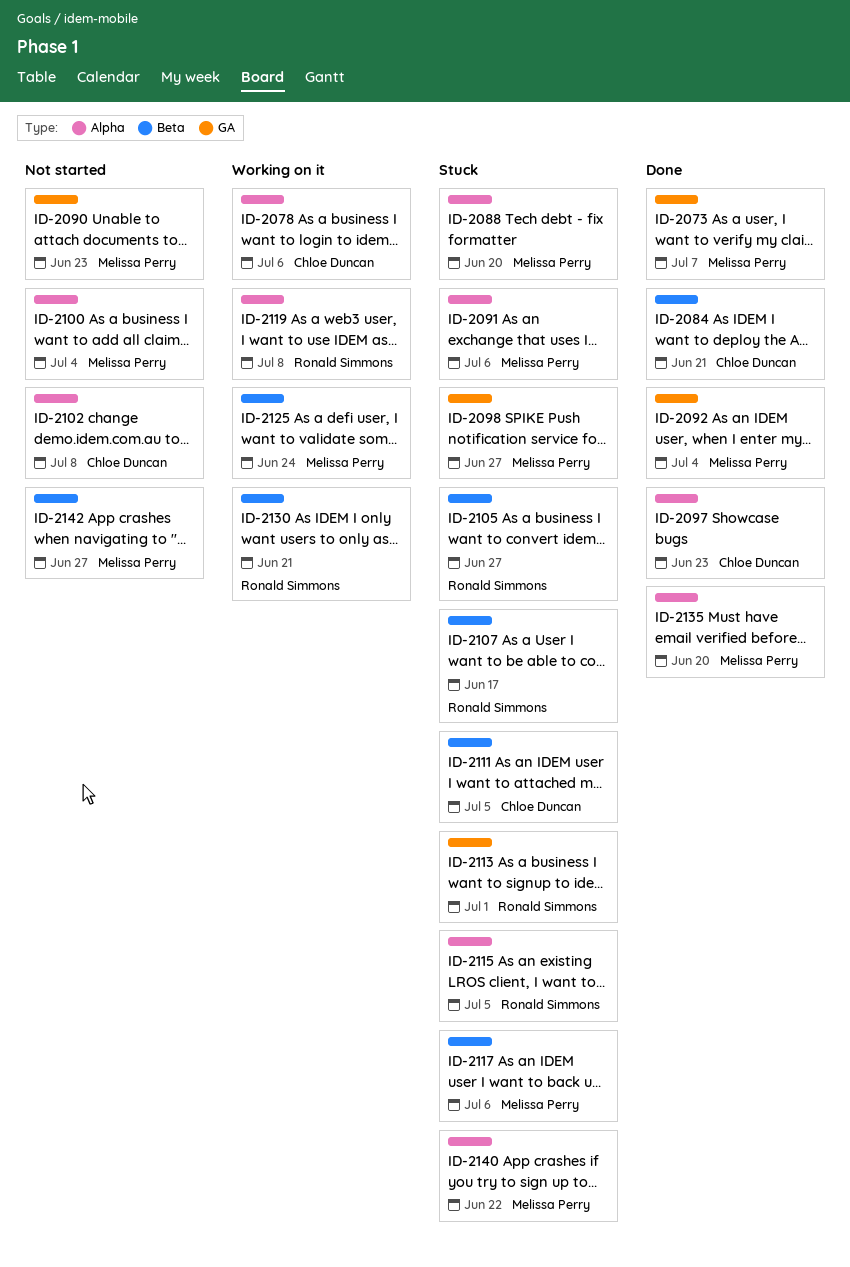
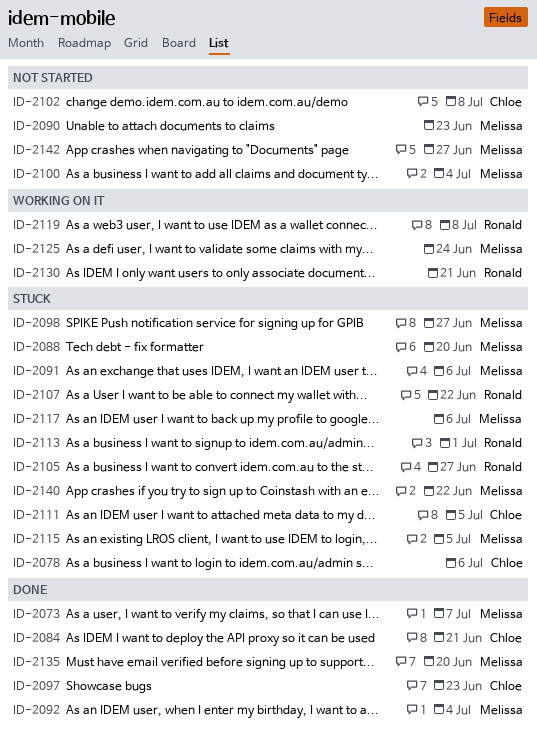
ID-2078, status: Working on it -> Stuck
ID-2107, due: Jun 17 -> Jun 22
ID-2115, owner: Ronald Simmons -> Melissa Perry

